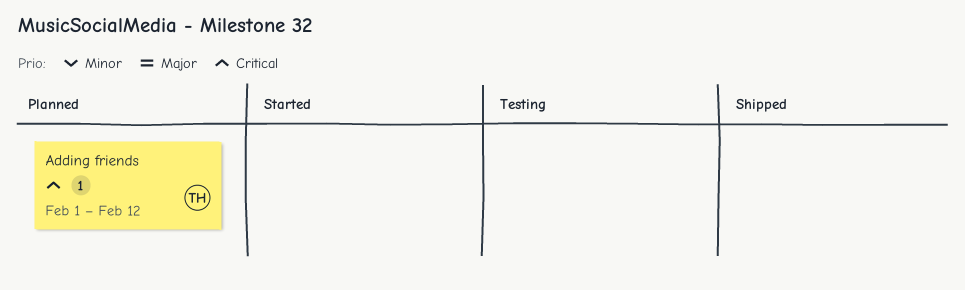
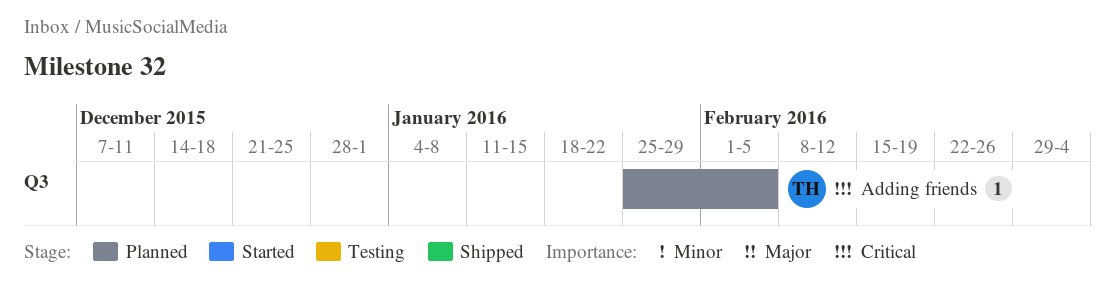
Adding friends, start: Feb 1 -> Jan 25
Adding friends, due: Feb 12 -> Feb 5

